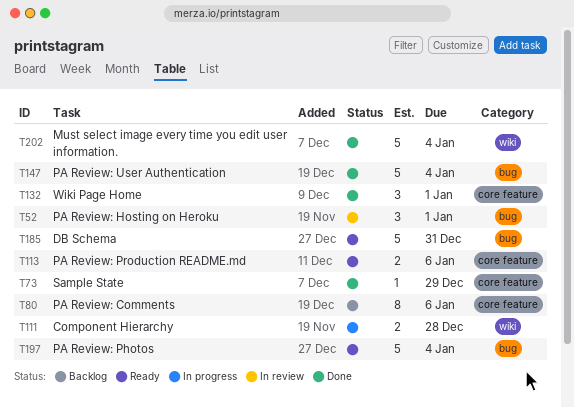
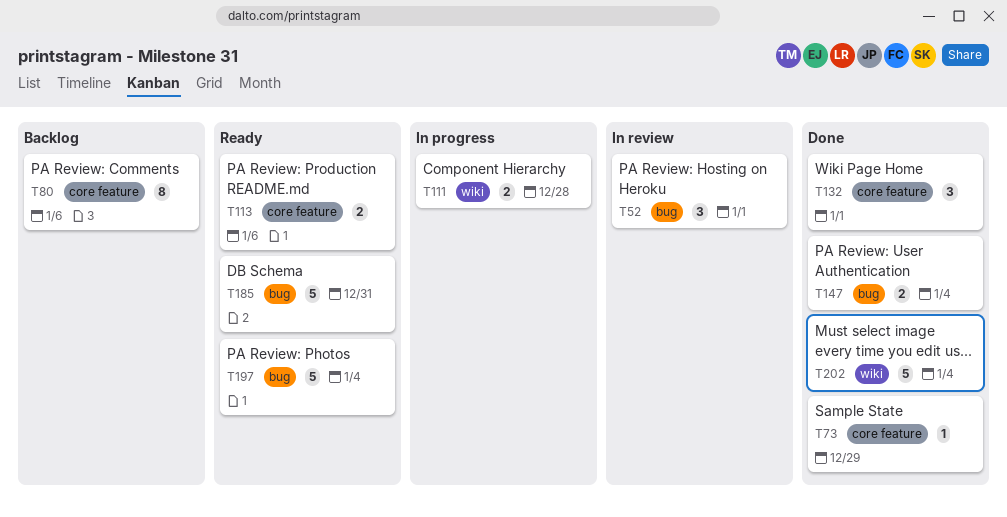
T147, estimate: 5 -> 2

